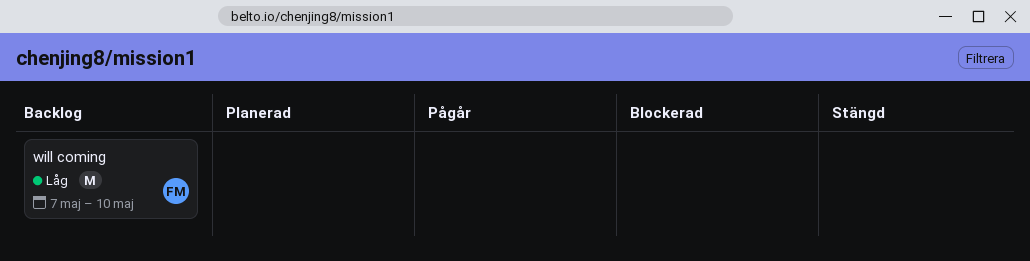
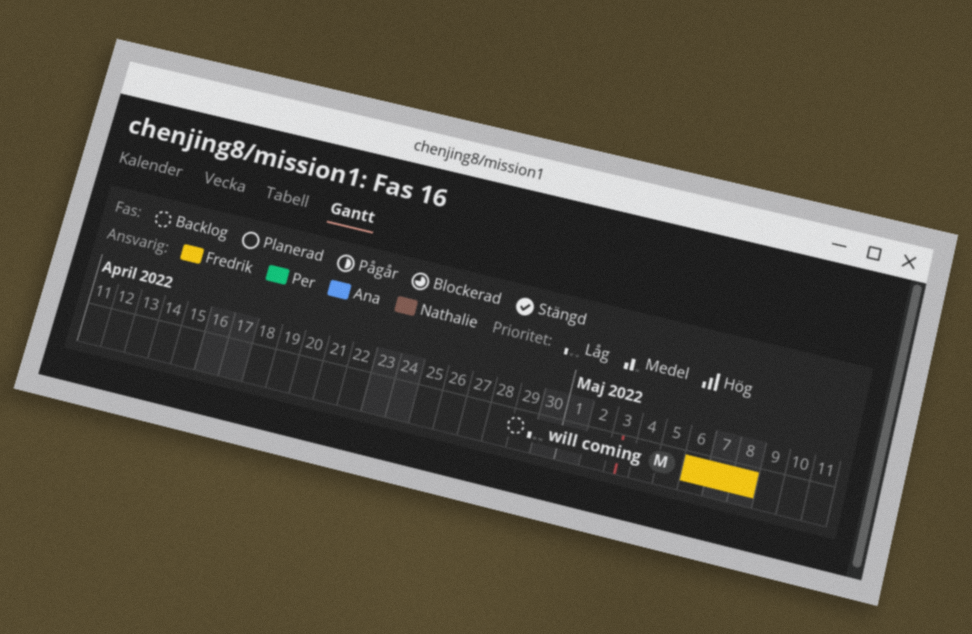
will coming, start: May 7 -> May 6
will coming, due: May 10 -> May 8

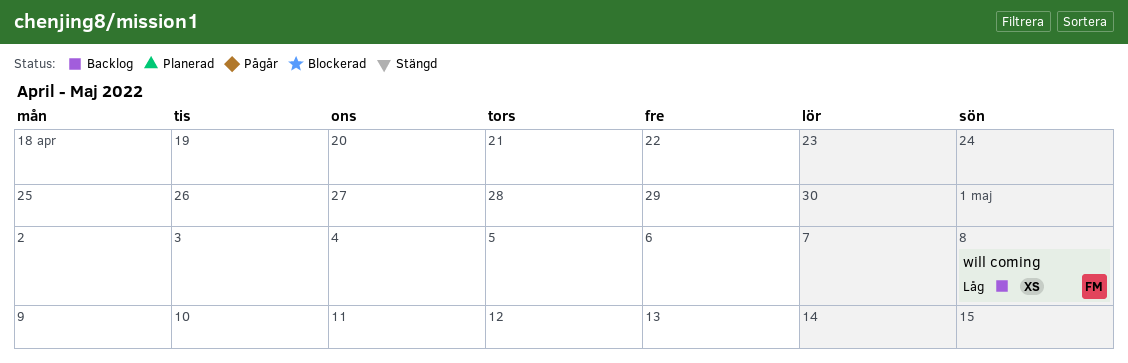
will coming, estimate: M -> XS

